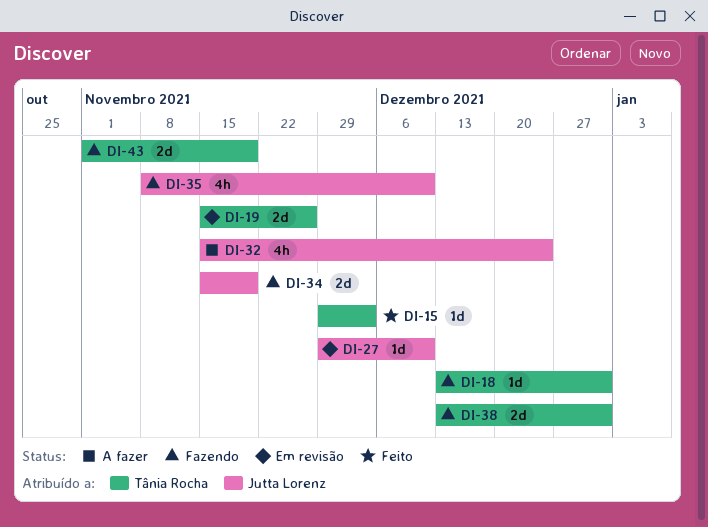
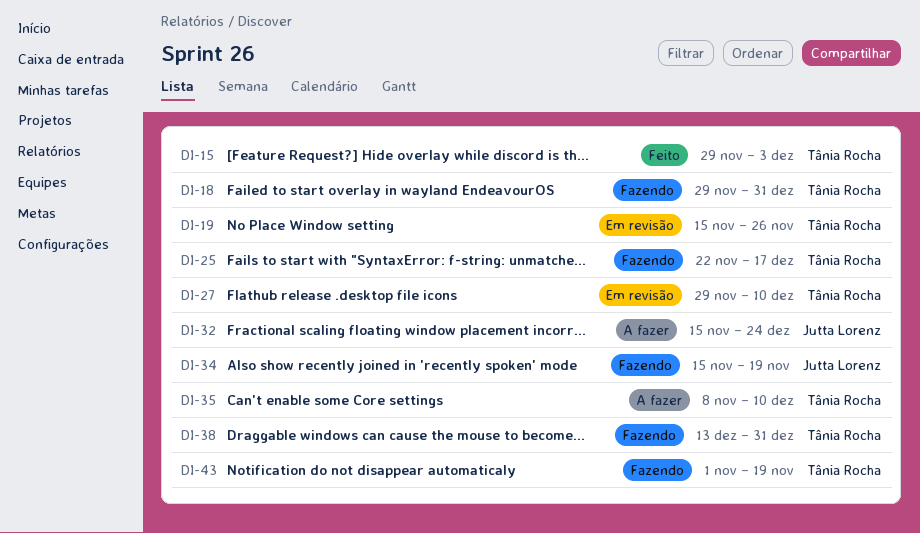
DI-18, start: Dec 13 -> Nov 29
DI-25: none -> present
DI-27, owner: Jutta Lorenz -> Tânia Rocha
DI-35, status: Fazendo -> A fazer
DI-35, owner: Jutta Lorenz -> Tânia Rocha

